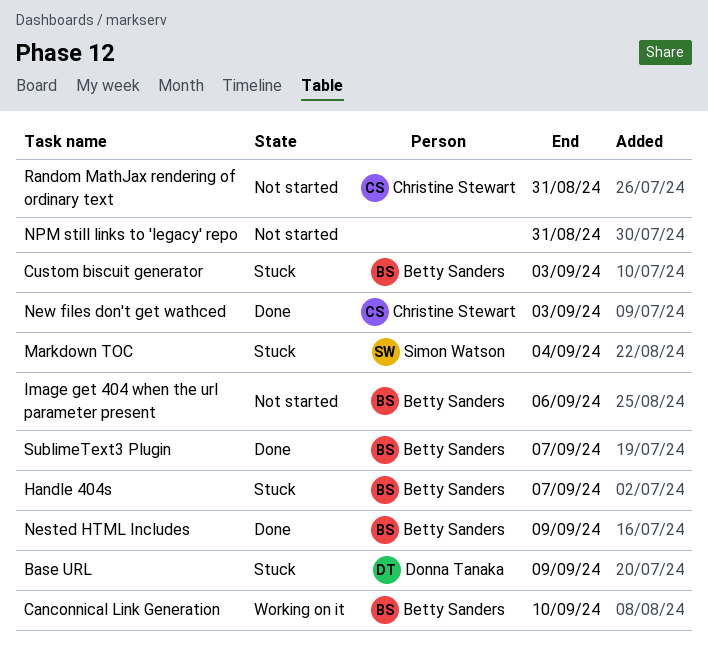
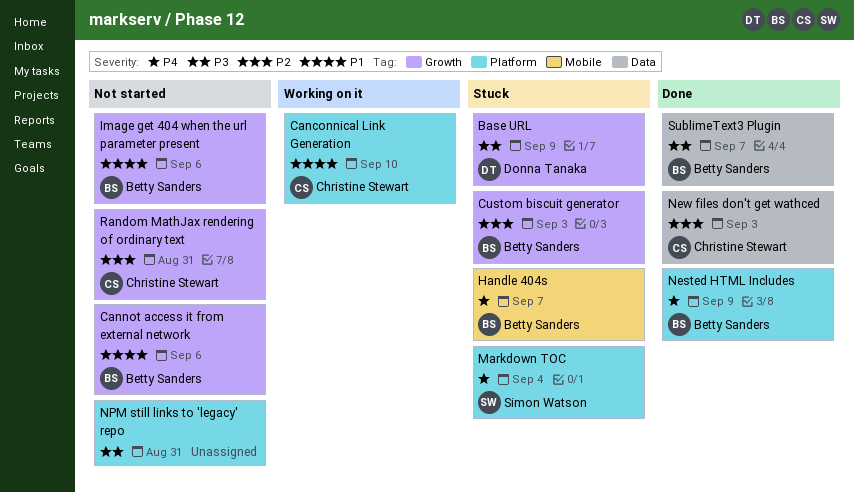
Canconnical Link Generation, owner: Betty Sanders -> Christine Stewart
Cannot access it from external network: none -> present

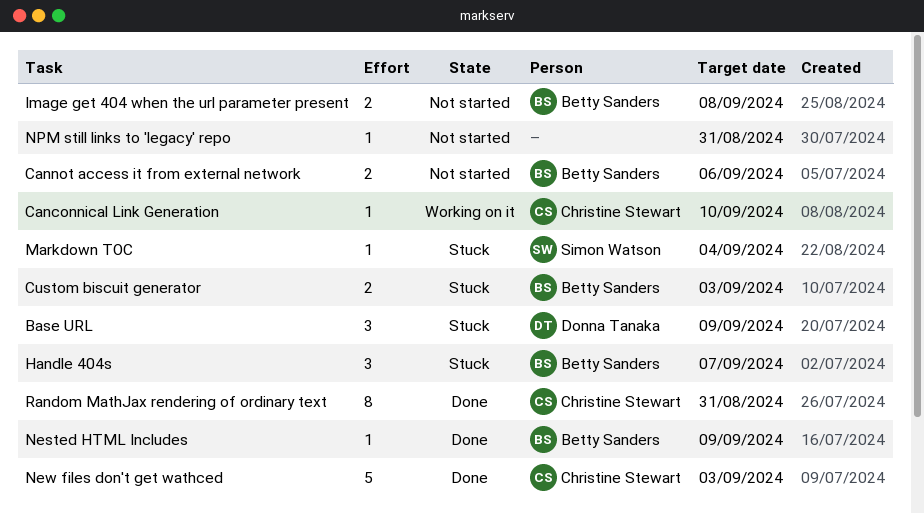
Image get 404 when the url parameter present, due: Sep 6 -> Sep 8
Random MathJax rendering of ordinary text, status: Not started -> Done
SublimeText3 Plugin: present -> none

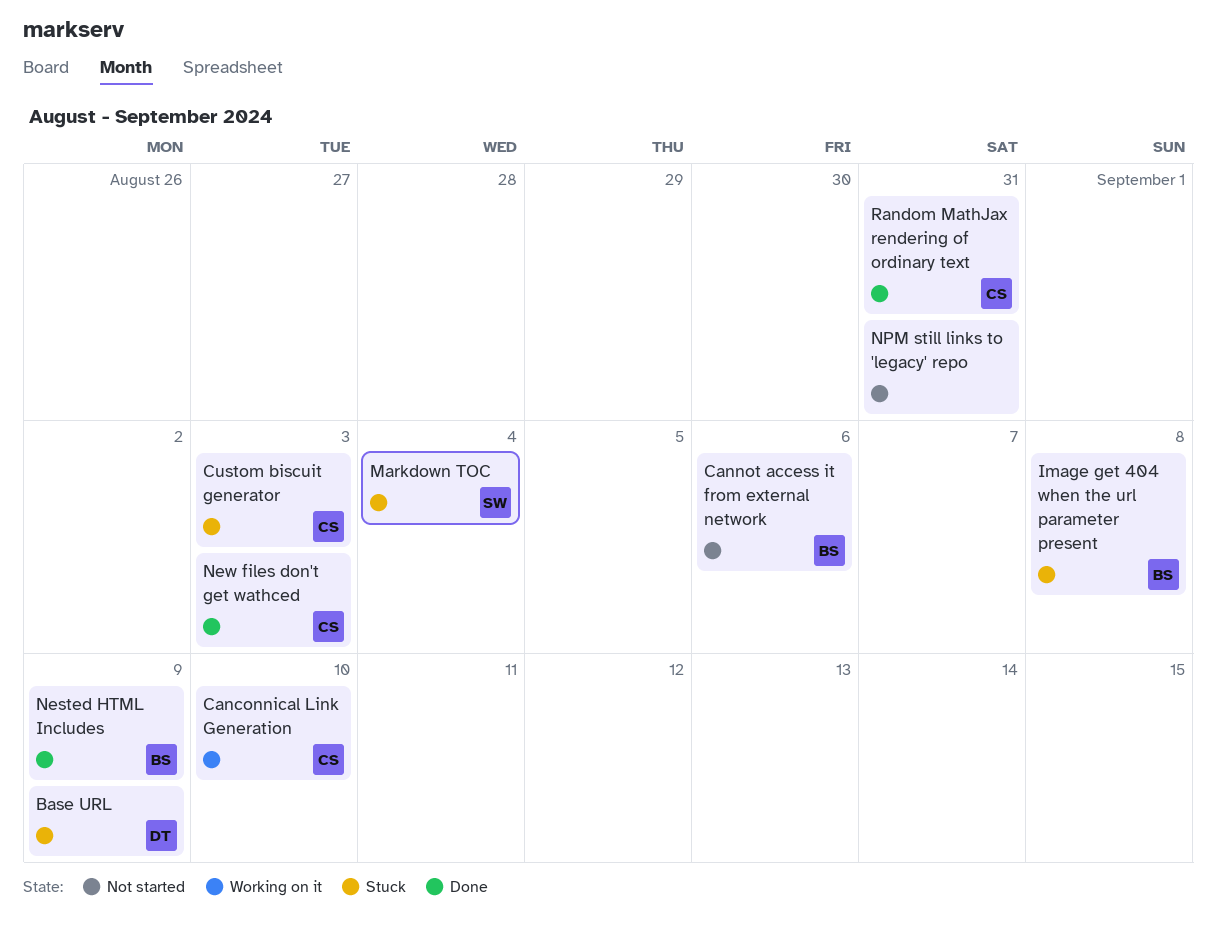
Custom biscuit generator, owner: Betty Sanders -> Christine Stewart
Handle 404s: present -> none
Image get 404 when the url parameter present, status: Not started -> Stuck

